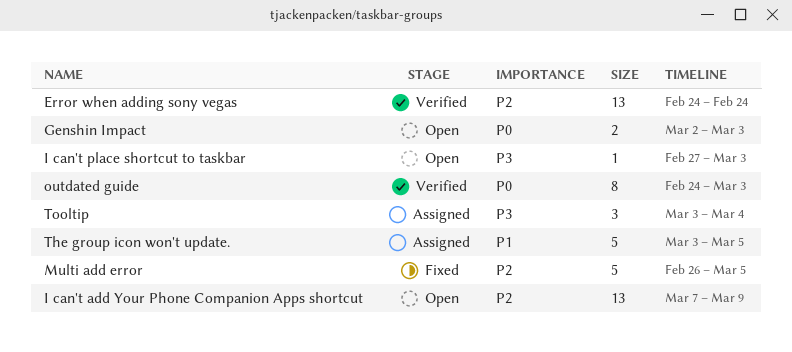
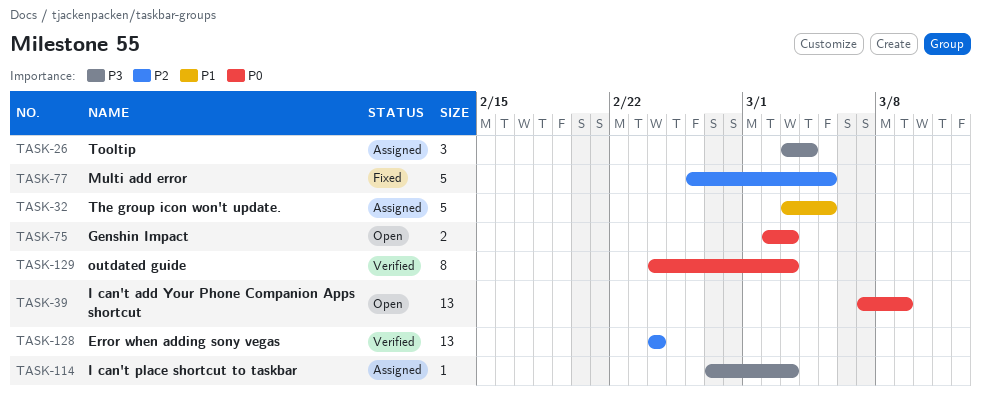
I can't add Your Phone Companion Apps shortcut, priority: P2 -> P0
I can't place shortcut to taskbar, status: Open -> Assigned

